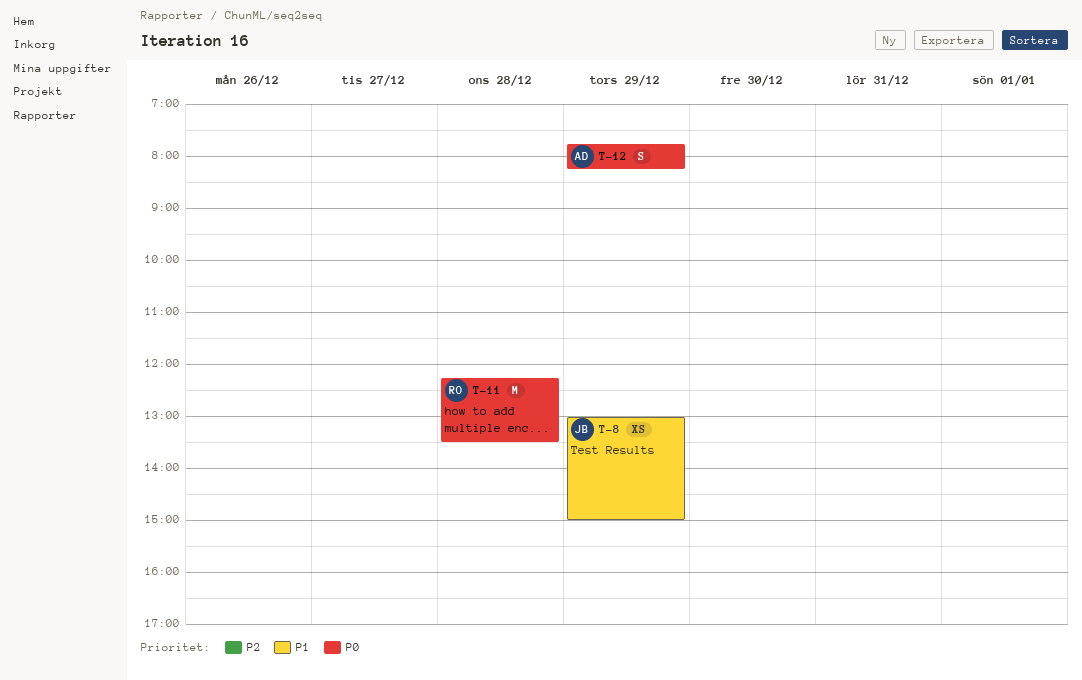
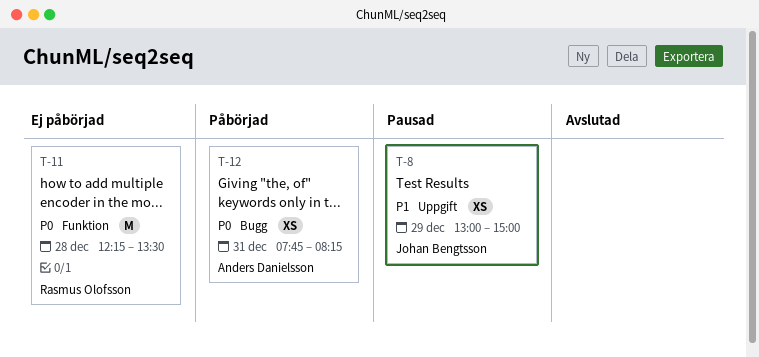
T-12, estimate: S -> XS
T-12, day: Dec 29 -> Dec 31

